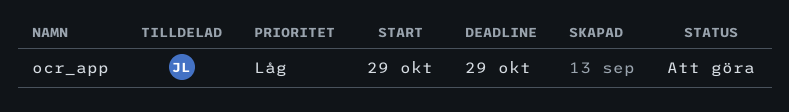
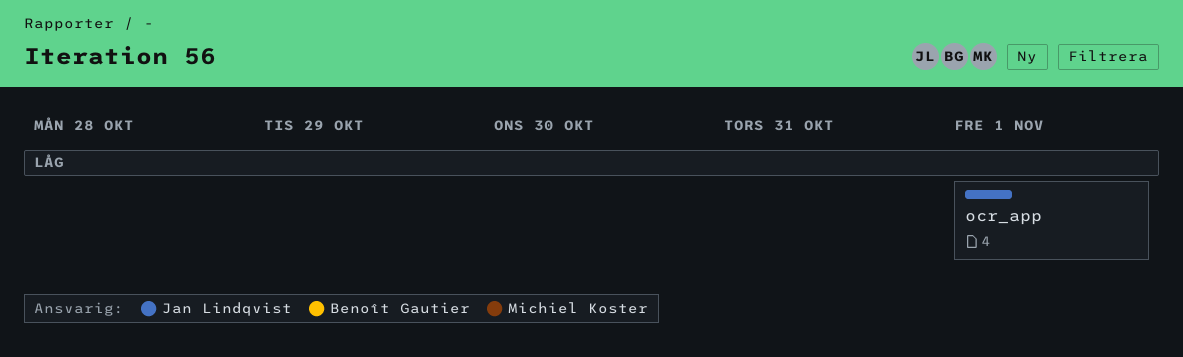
ocr_app, due: Oct 29 -> Nov 1

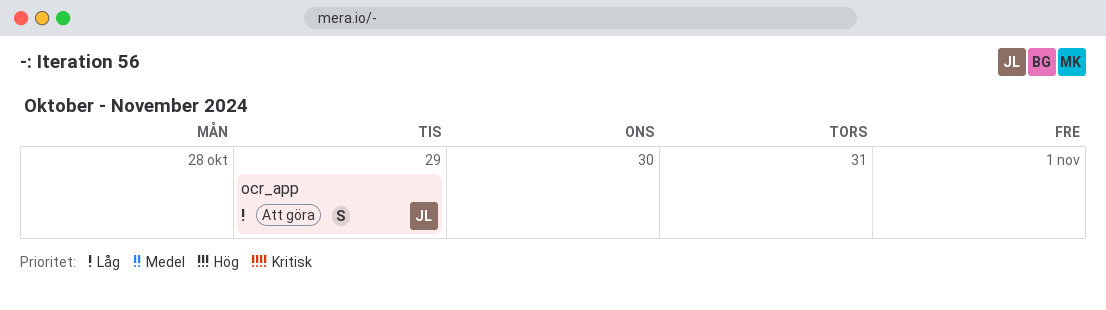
ocr_app, due: Nov 1 -> Oct 29

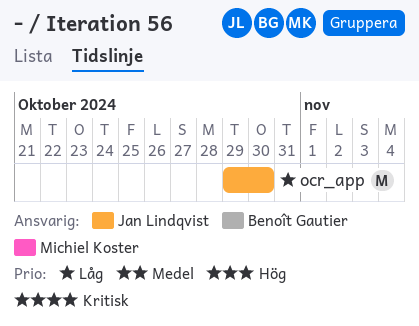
ocr_app, estimate: S -> M
ocr_app, due: Oct 29 -> Oct 30

